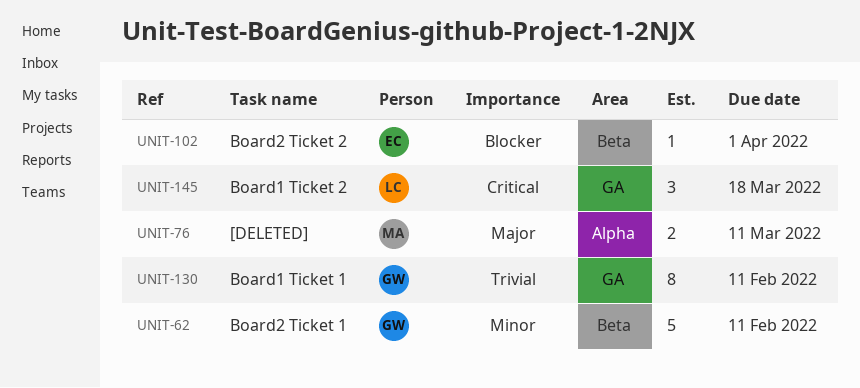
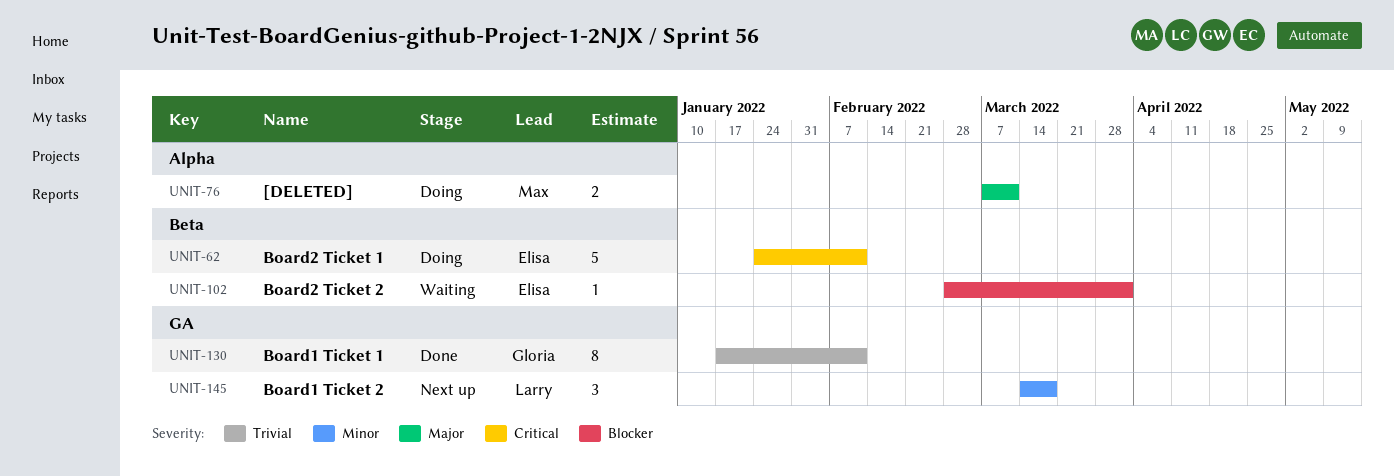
UNIT-62, owner: Gloria -> Elisa
UNIT-62, priority: Minor -> Critical
UNIT-145, priority: Critical -> Minor

